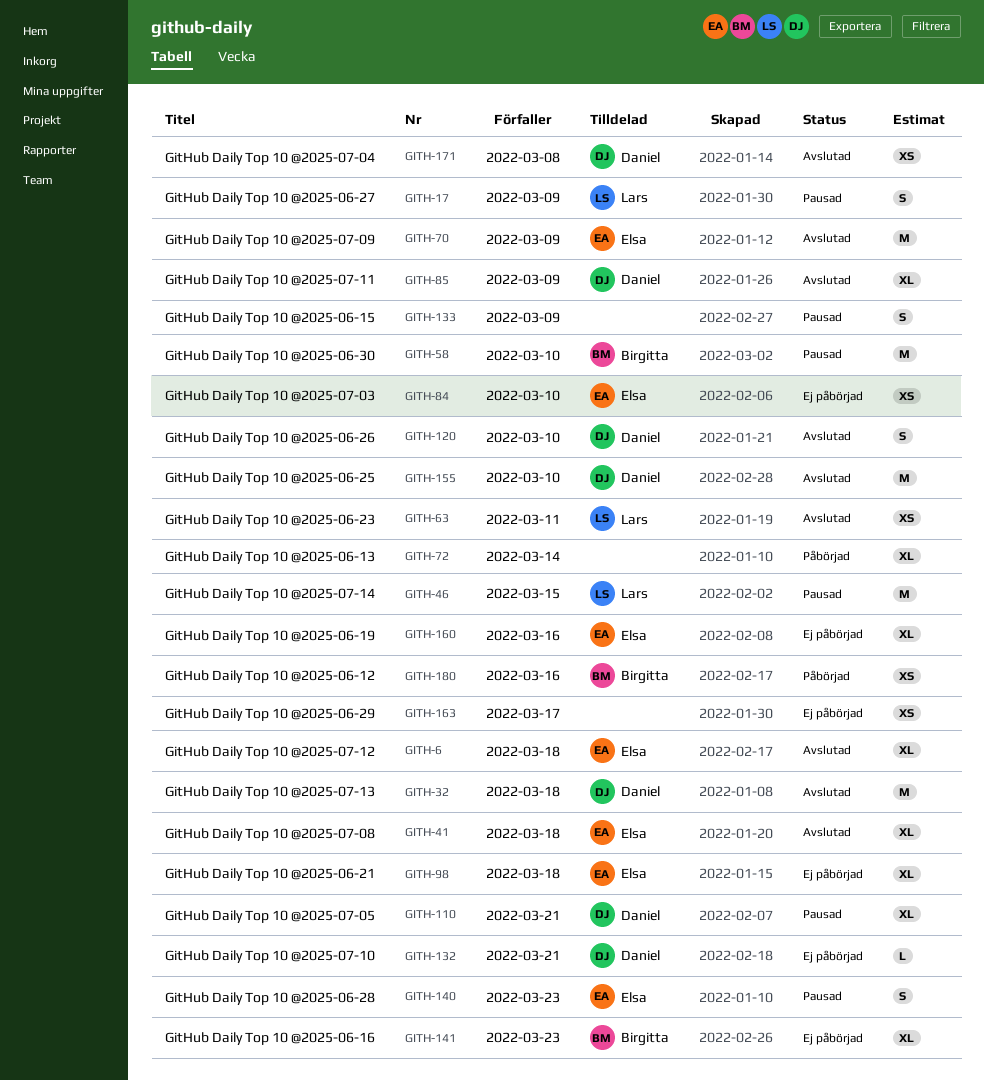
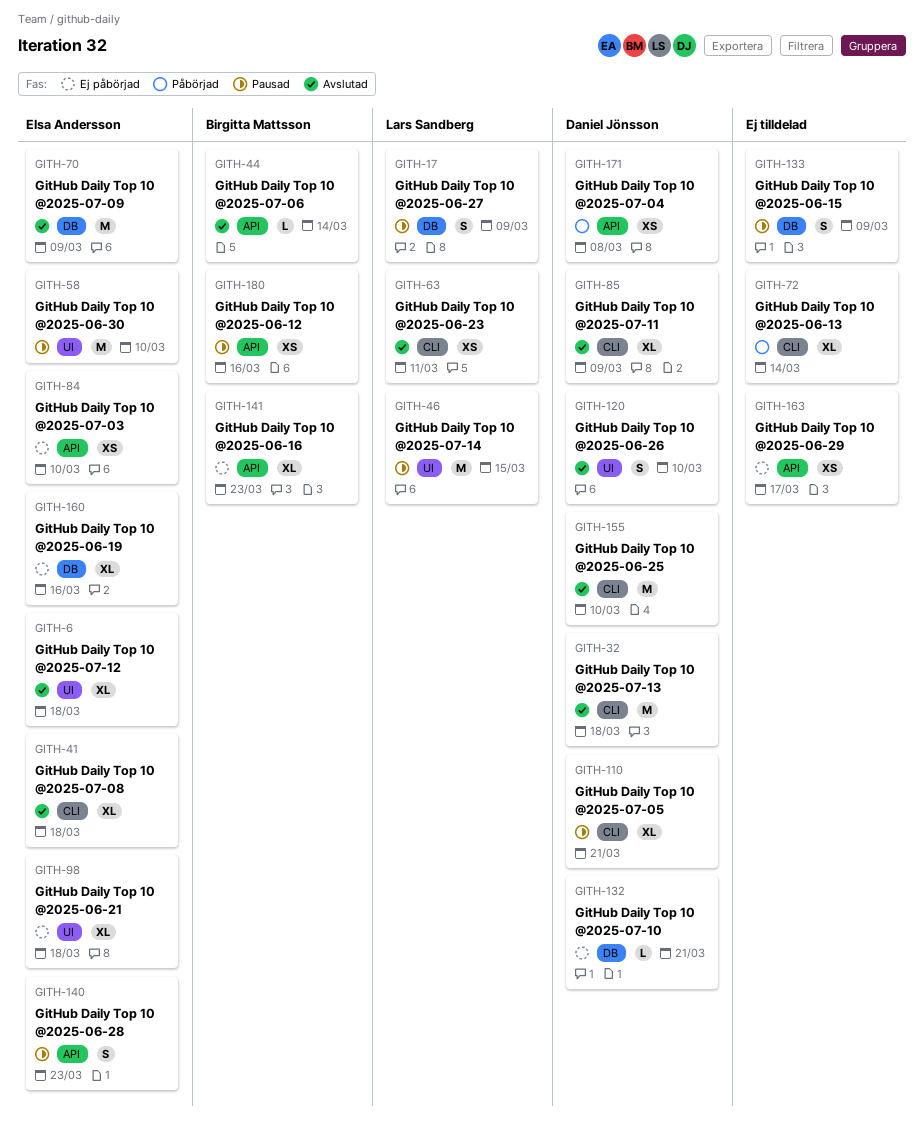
GITH-44: none -> present
GITH-58, owner: Birgitta Mattsson -> Elsa Andersson
GITH-171, status: Avslutad -> Påbörjad
GITH-180, status: Påbörjad -> Pausad

